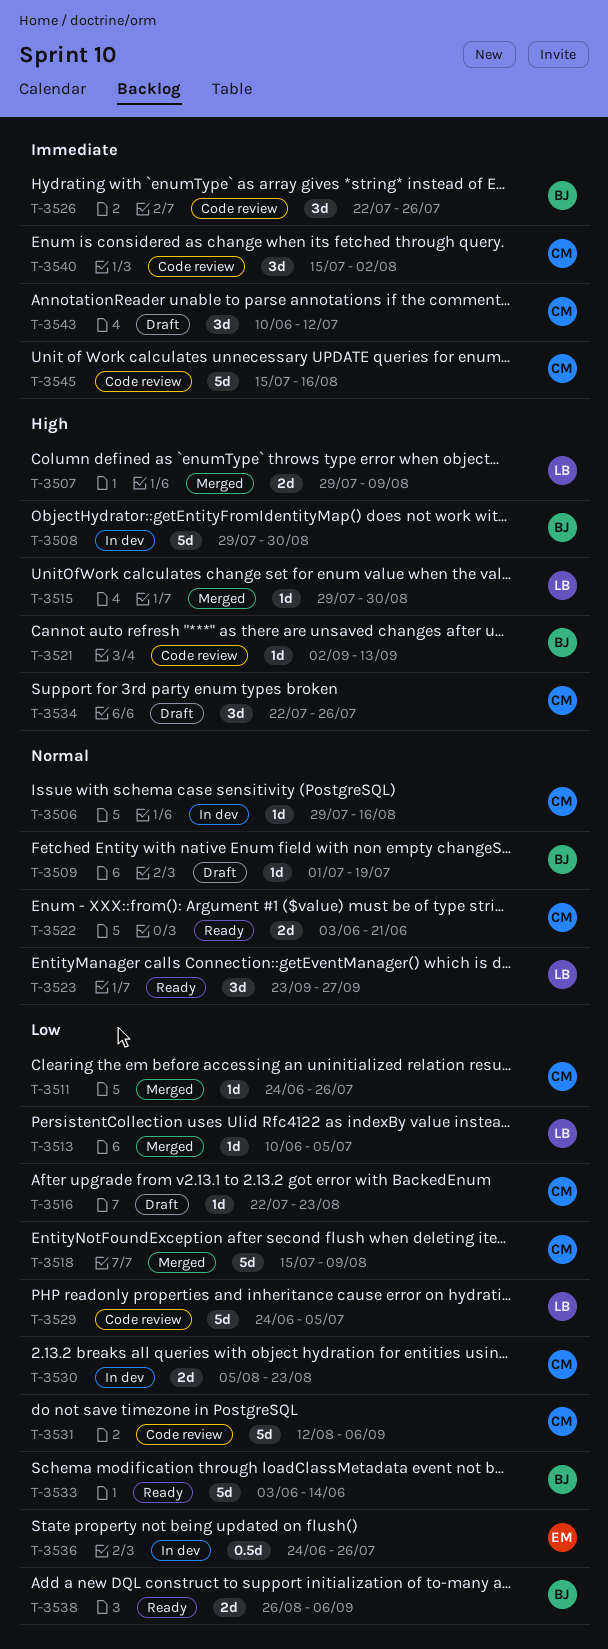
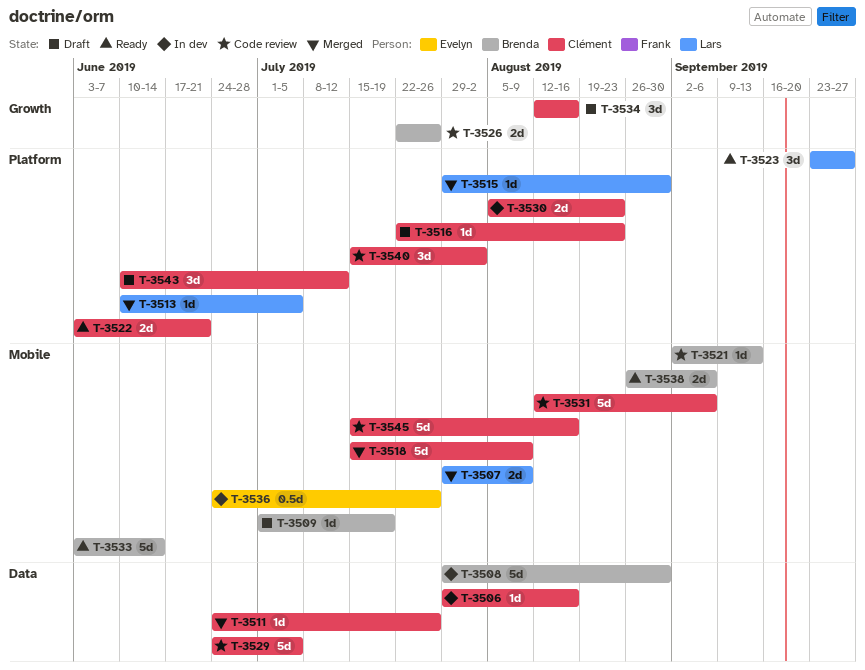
T-3526, estimate: 3d -> 2d
T-3529, owner: Lars -> Clément
T-3534, start: Jul 22 -> Aug 12
T-3534, due: Jul 26 -> Aug 16

